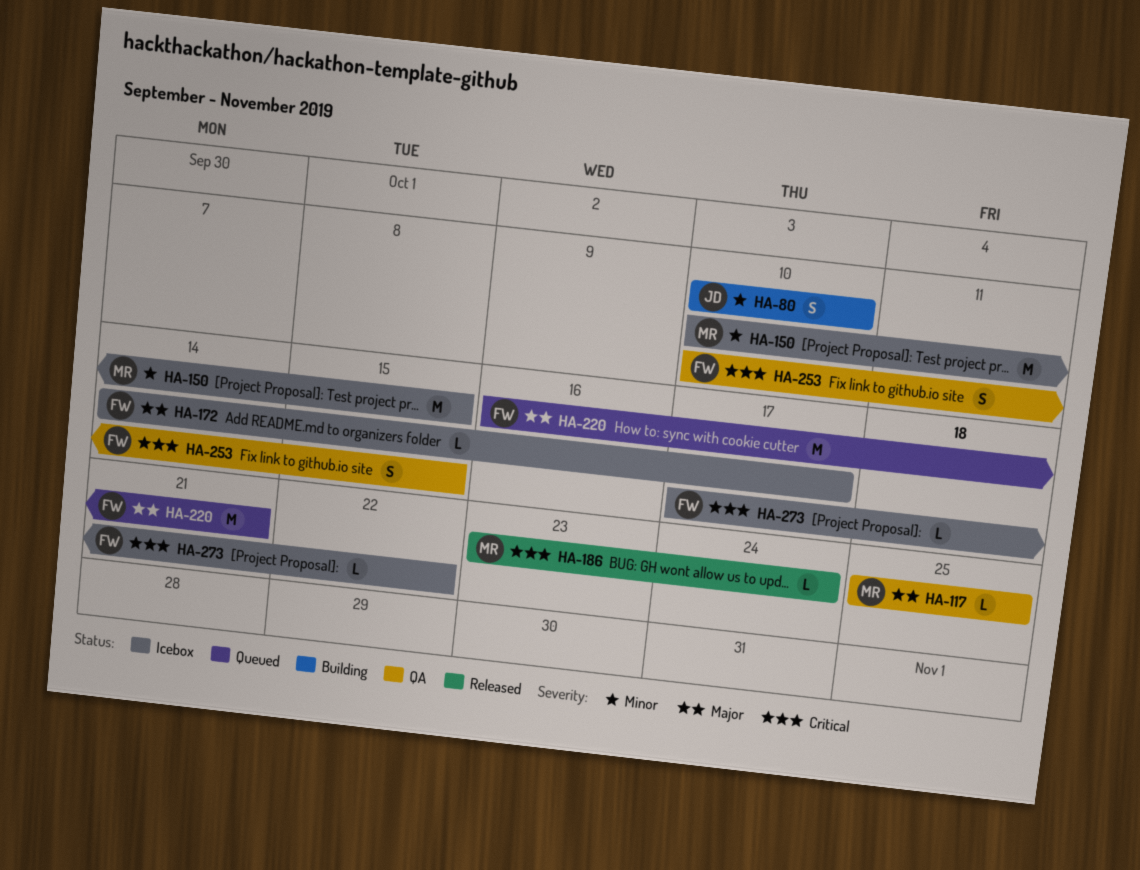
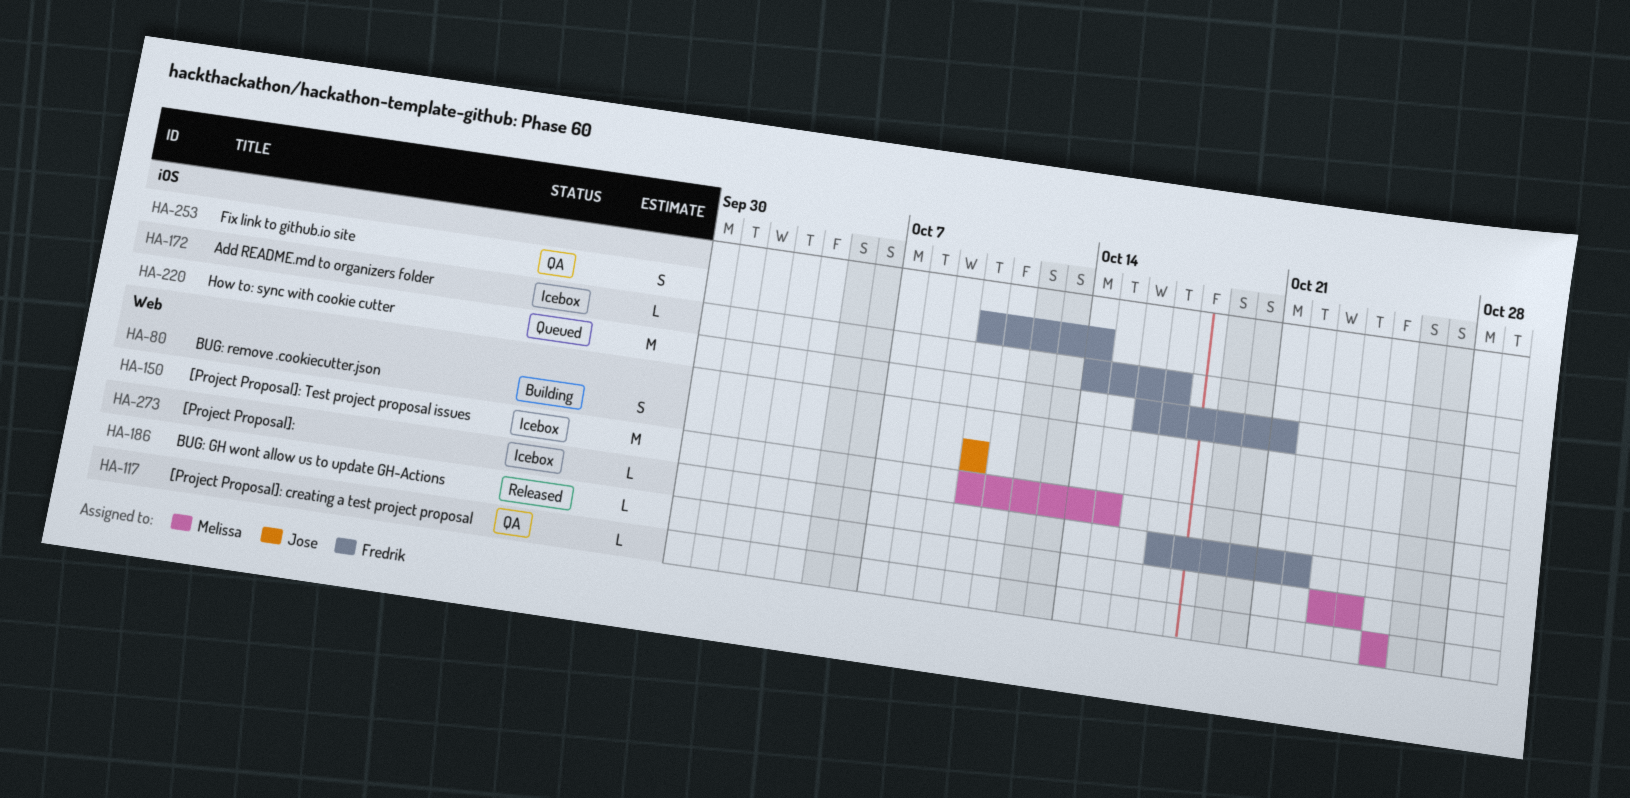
HA-253, due: Oct 15 -> Oct 14

